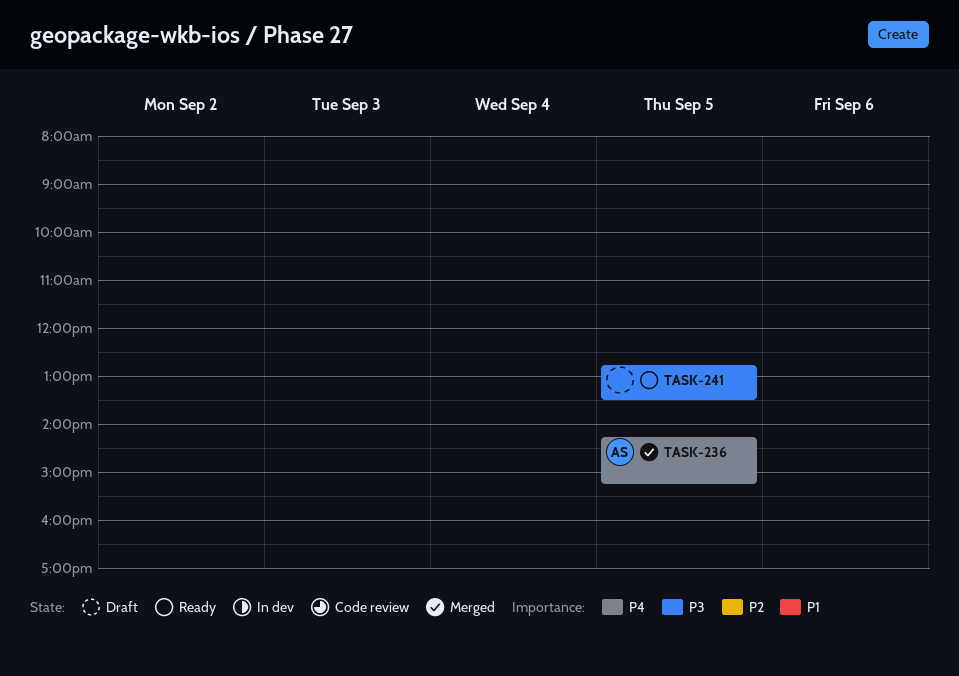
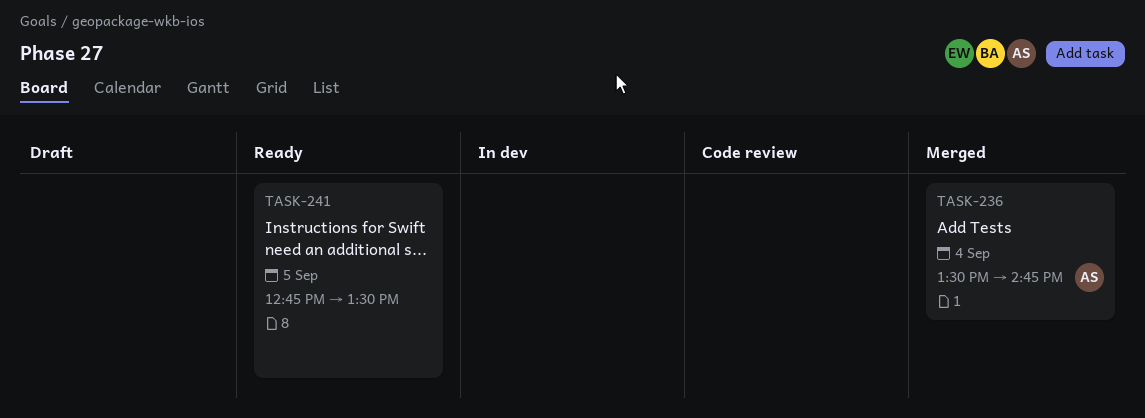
TASK-236, day: Sep 5 -> Sep 4
TASK-236, begins: 14:15 -> 13:30
TASK-236, ends: 15:15 -> 14:45

